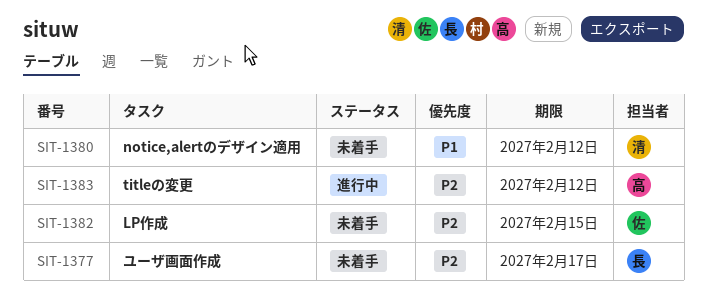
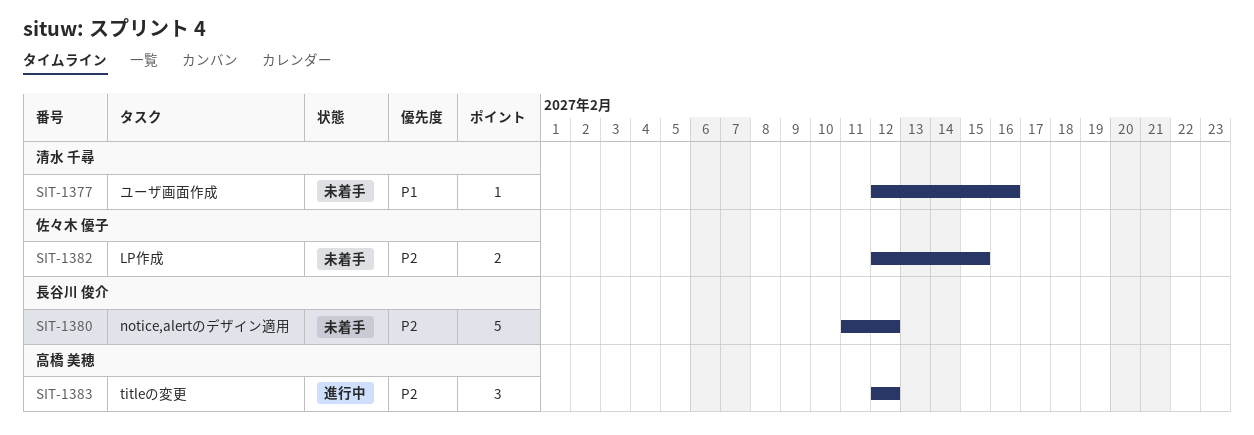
SIT-1377, owner: 長谷川 俊介 -> 清水 千尋
SIT-1377, priority: P2 -> P1
SIT-1377, due: Feb 17 -> Feb 16
SIT-1380, owner: 清水 千尋 -> 長谷川 俊介
SIT-1380, priority: P1 -> P2

